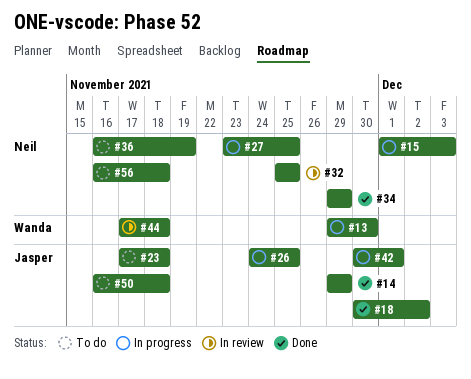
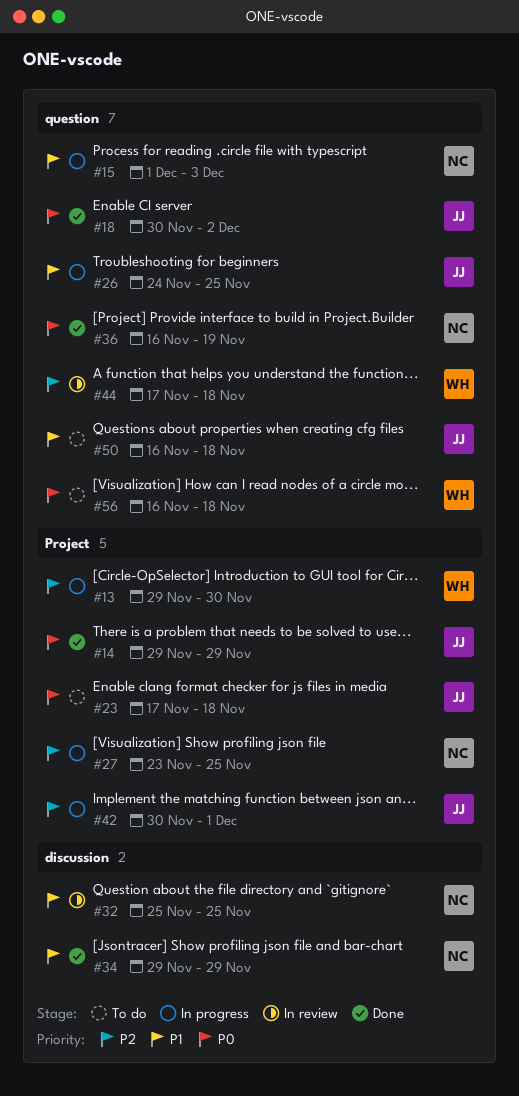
#36, status: To do -> Done
#56, owner: Neil -> Wanda

